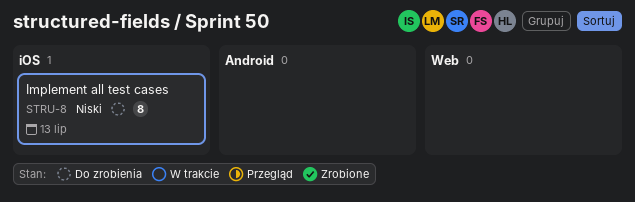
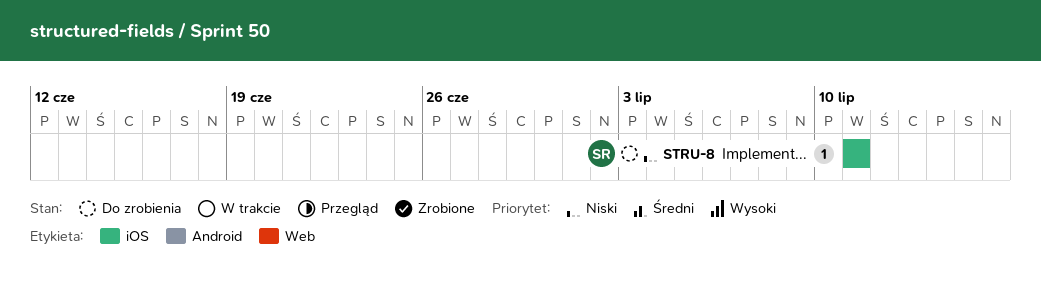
STRU-8, estimate: 8 -> 1
STRU-8, due: Jul 13 -> Jul 11

